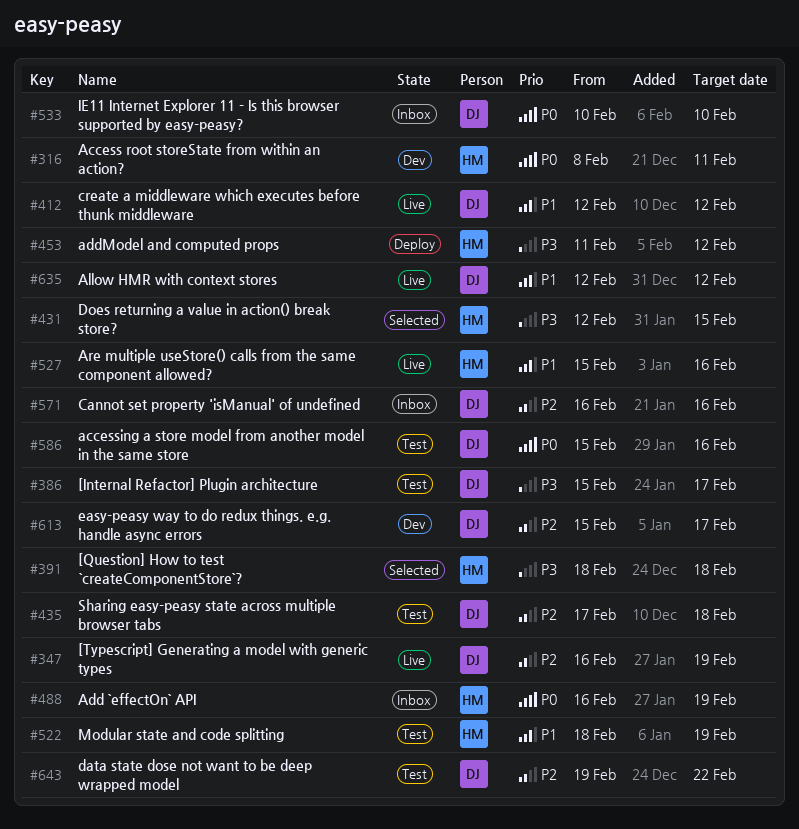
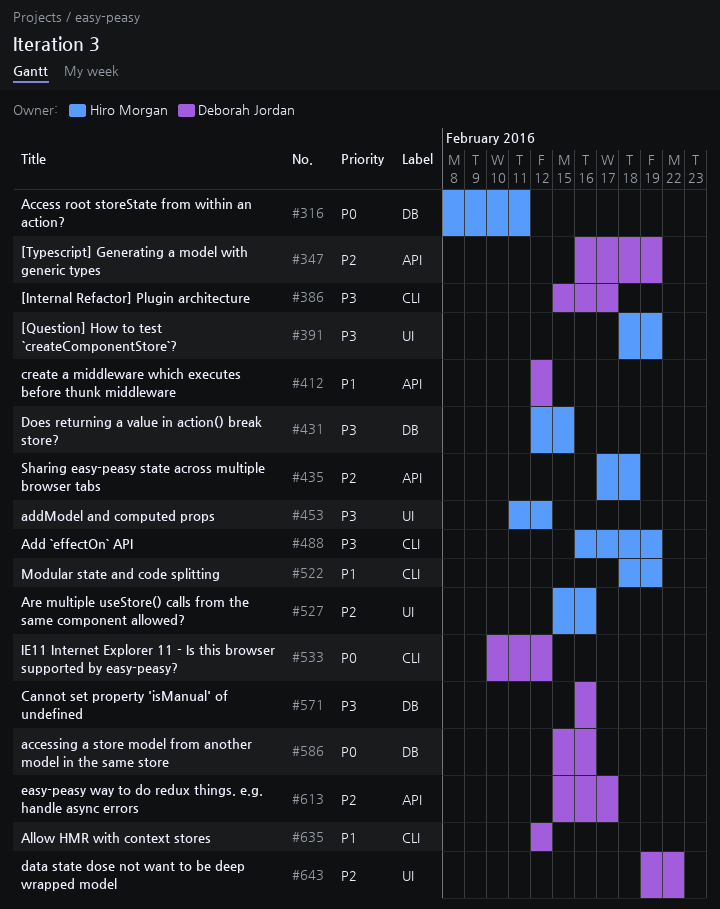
#391, due: Feb 18 -> Feb 19
#435, owner: Deborah Jordan -> Hiro Morgan
#488, priority: P0 -> P3
#527, priority: P1 -> P2
#533, due: Feb 10 -> Feb 12
#571, priority: P2 -> P3

